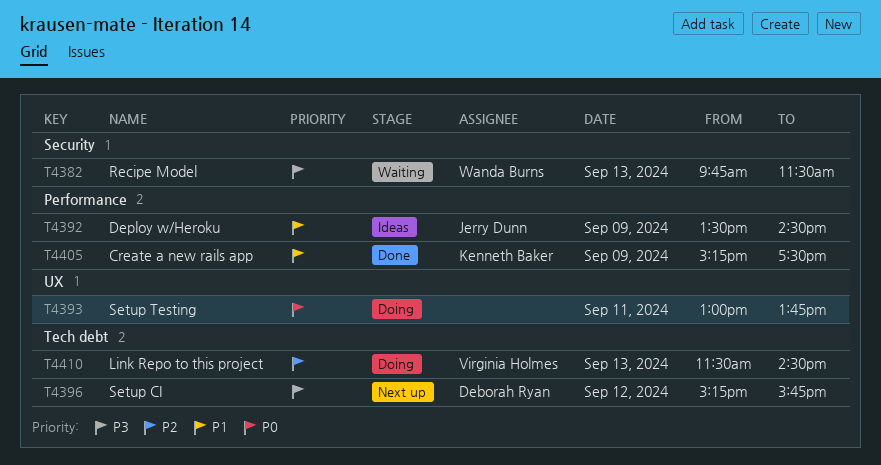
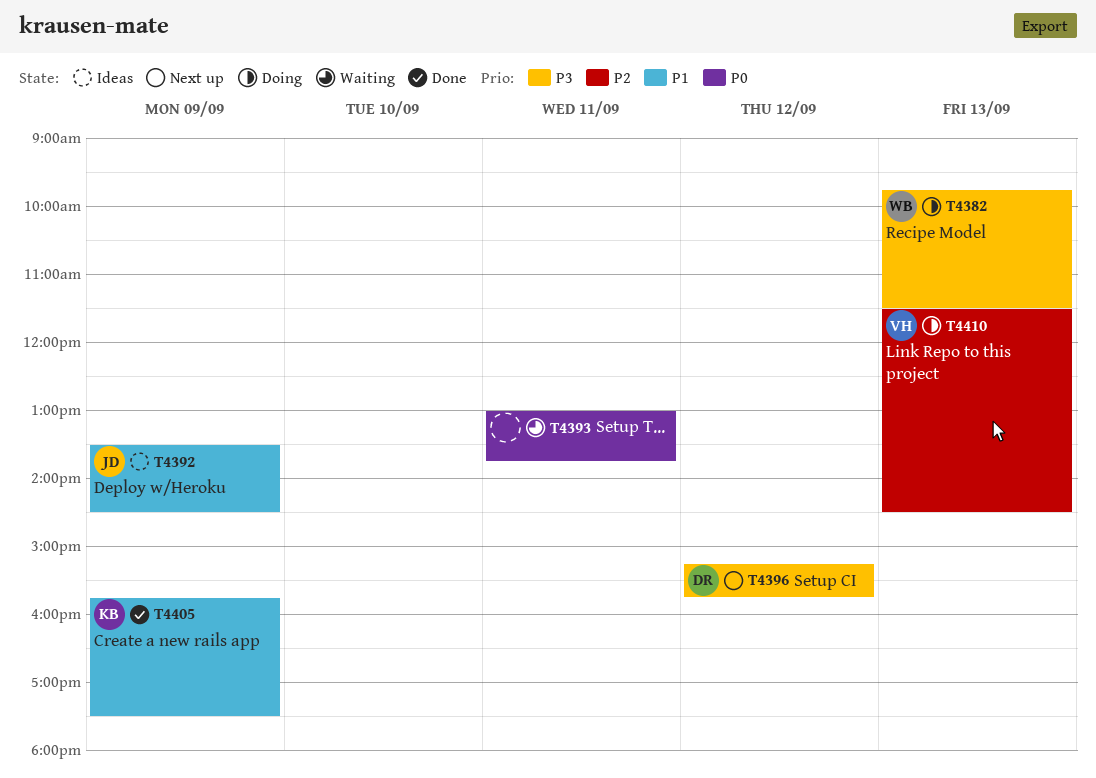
T4382, status: Waiting -> Doing
T4393, status: Doing -> Waiting
T4405, begins: 15:15 -> 15:45

